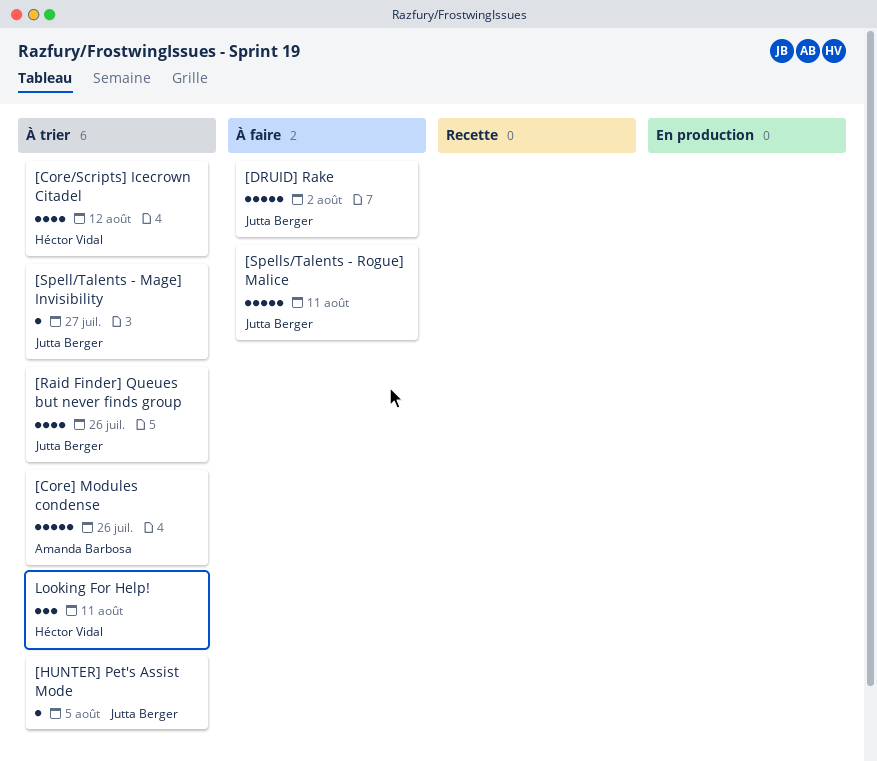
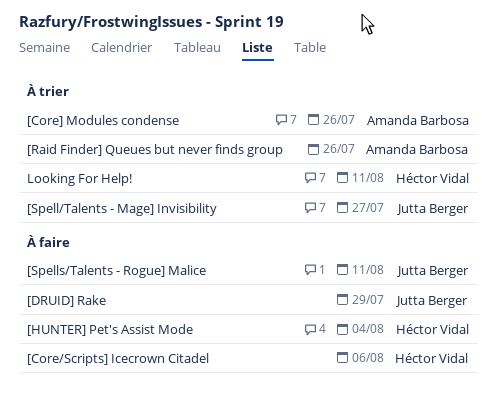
[Core/Scripts] Icecrown Citadel, status: À trier -> À faire
[Core/Scripts] Icecrown Citadel, due: Aug 12 -> Aug 6
[DRUID] Rake, due: Aug 2 -> Jul 29
[HUNTER] Pet's Assist Mode, status: À trier -> À faire
[HUNTER] Pet's Assist Mode, owner: Jutta Berger -> Héctor Vidal
[HUNTER] Pet's Assist Mode, due: Aug 5 -> Aug 4
[Raid Finder] Queues but never finds group, owner: Jutta Berger -> Amanda Barbosa

